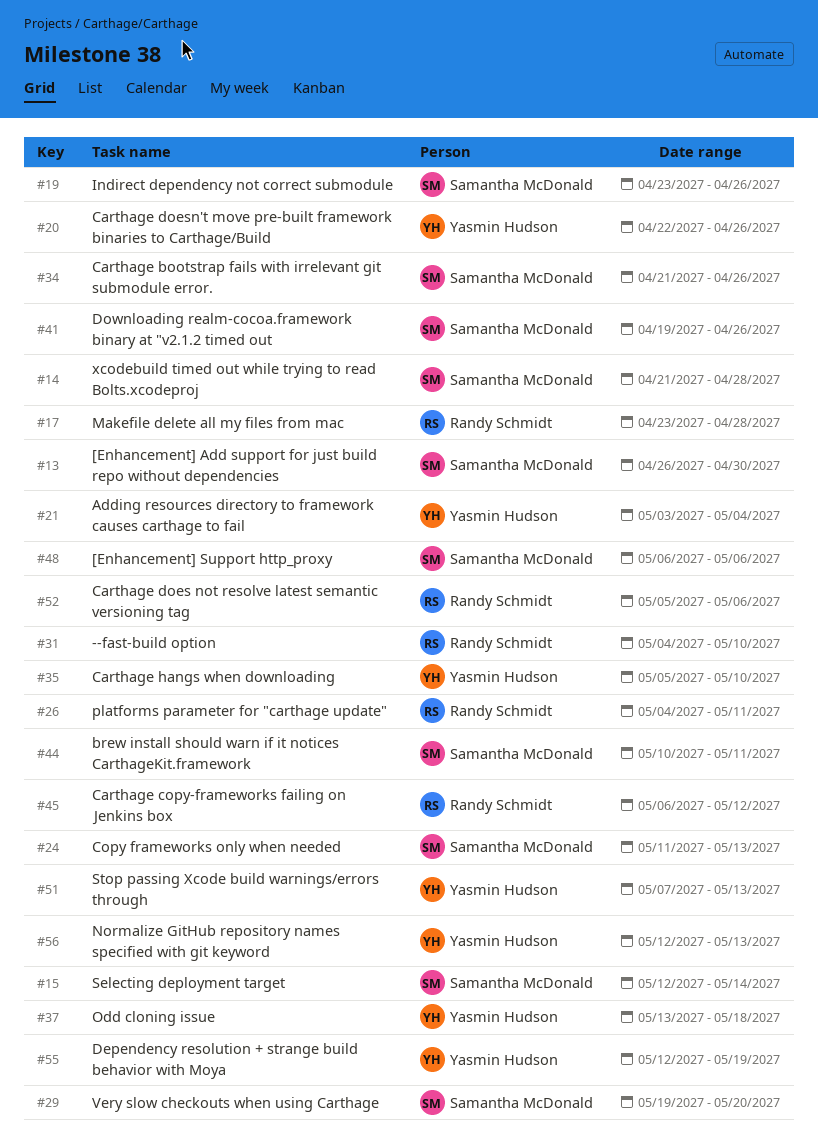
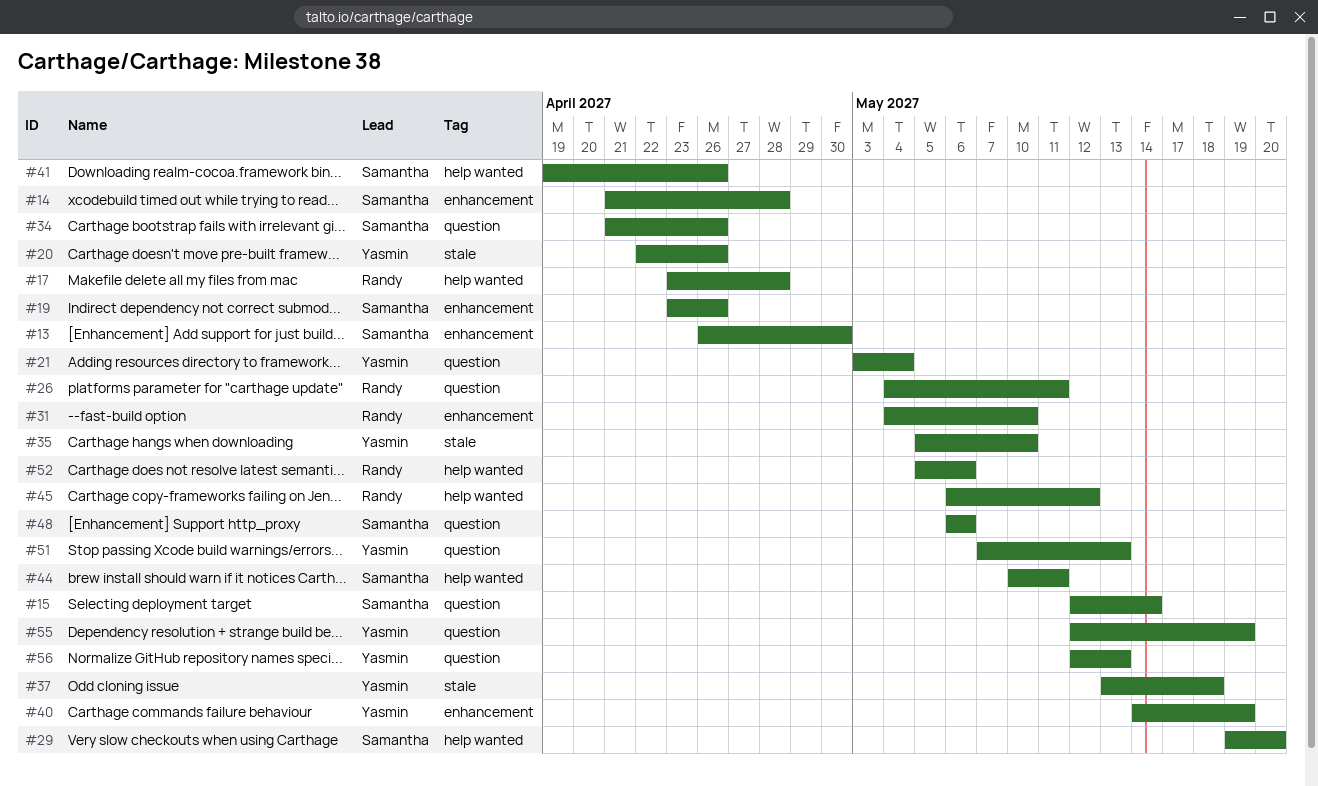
#24: present -> none
#40: none -> present

